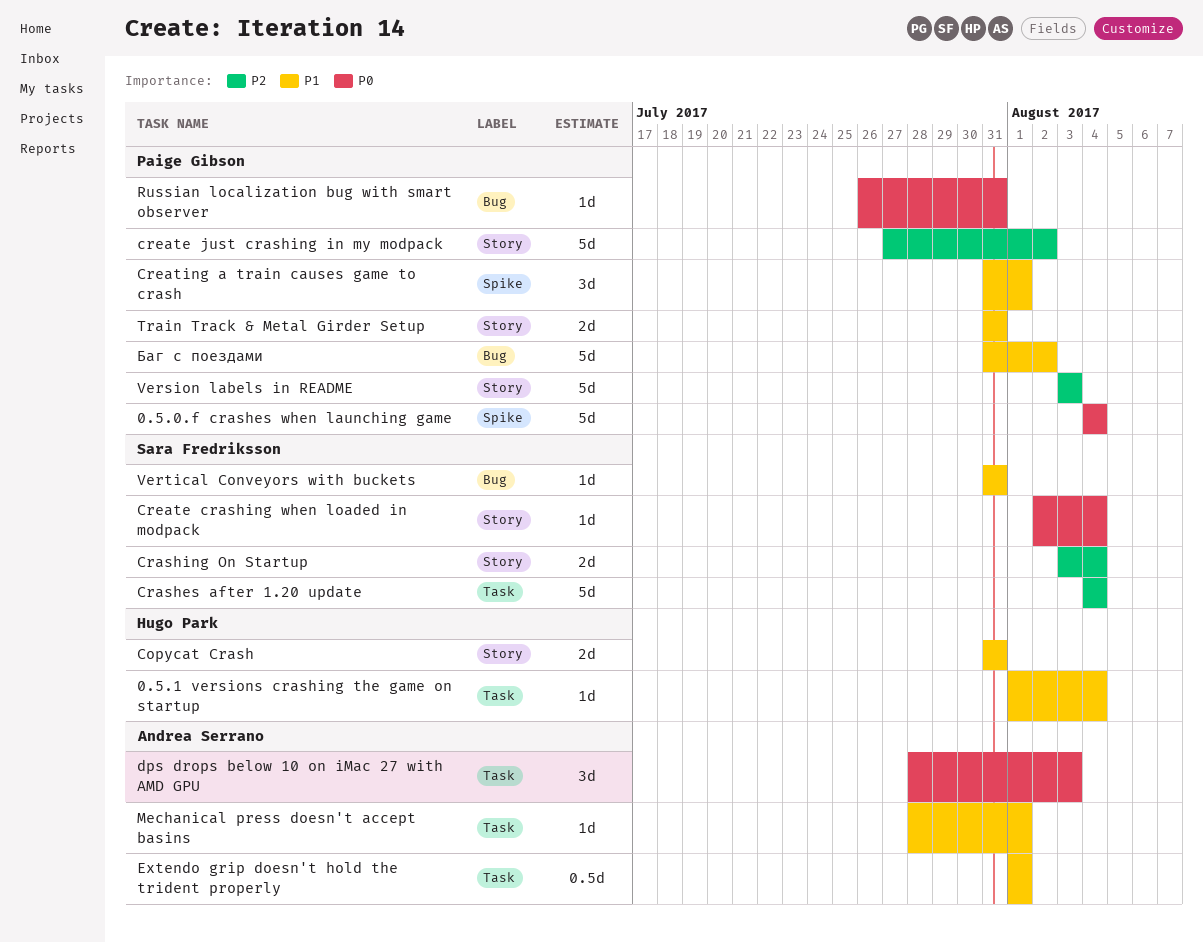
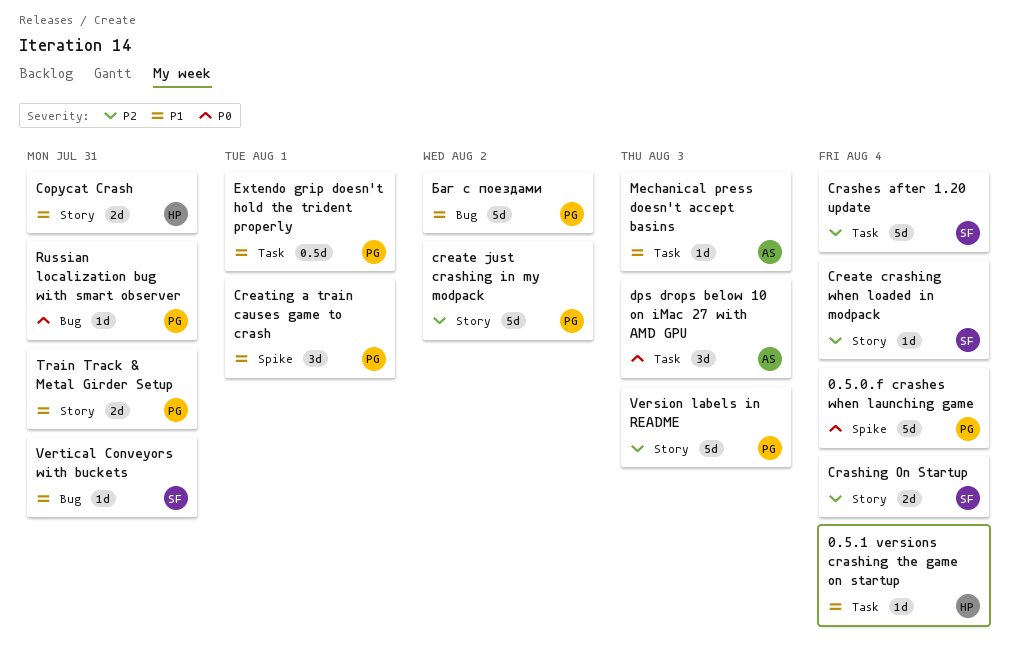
Create crashing when loaded in modpack, priority: P0 -> P2
Extendo grip doesn't hold the trident properly, owner: Andrea Serrano -> Paige Gibson
Mechanical press doesn't accept basins, due: Aug 1 -> Aug 3

